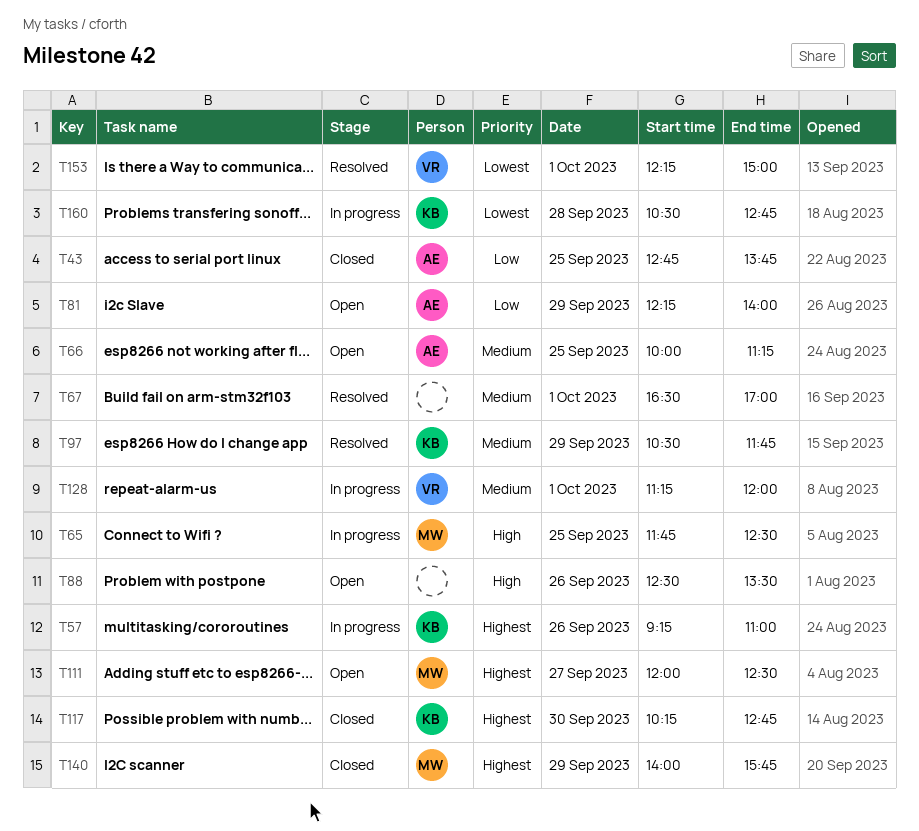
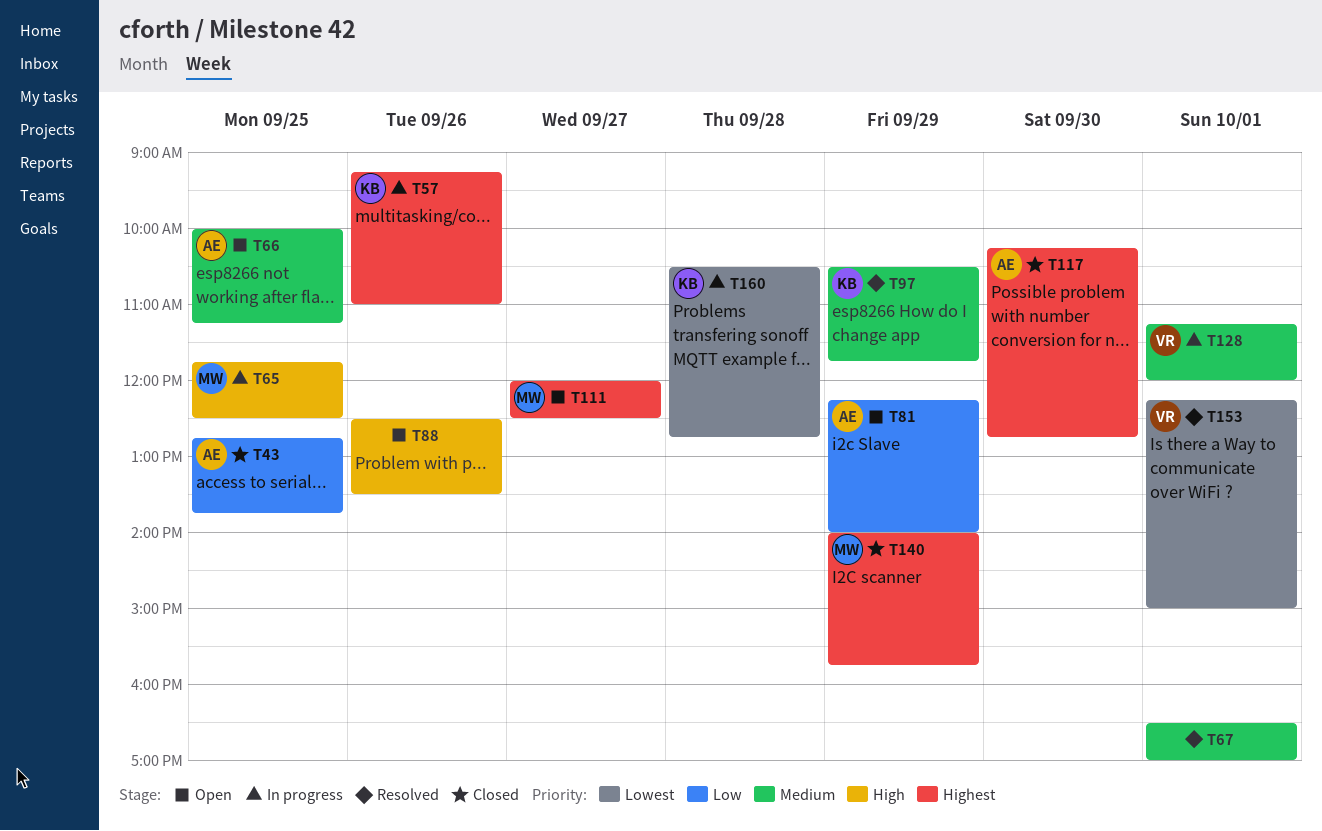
T117, owner: KB -> AE

